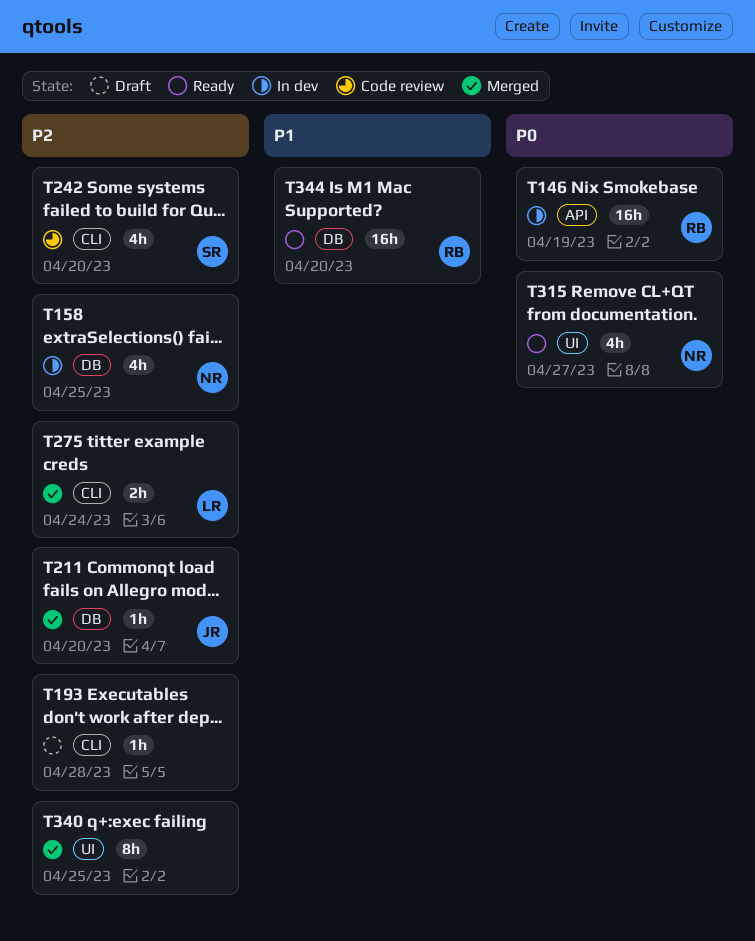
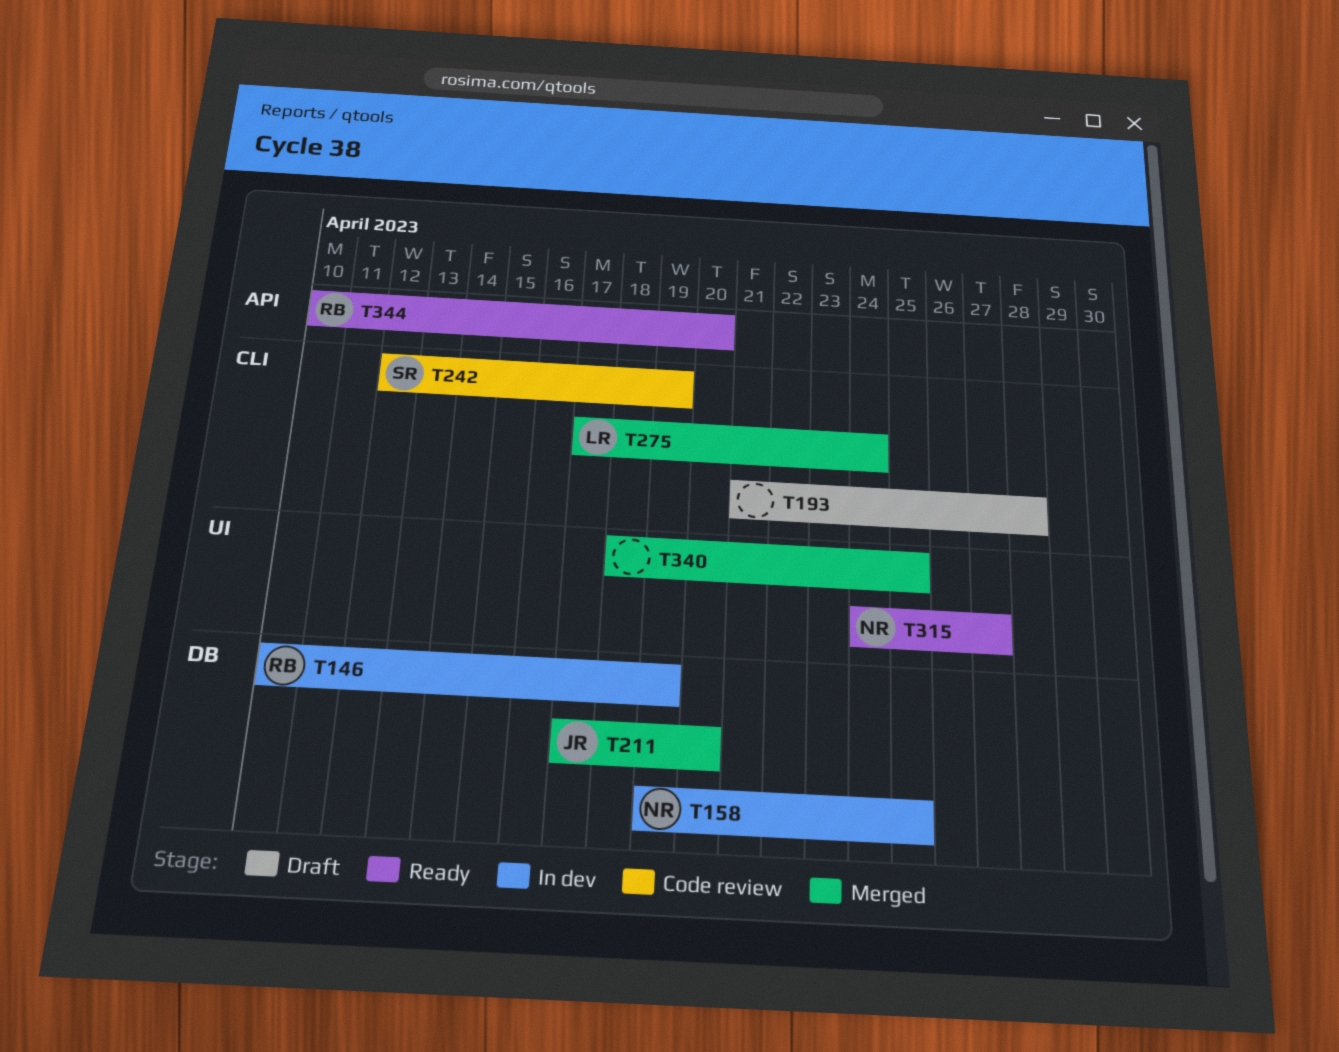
T146, label: API -> DB
T242, due: Apr 20 -> Apr 19
T344, label: DB -> API

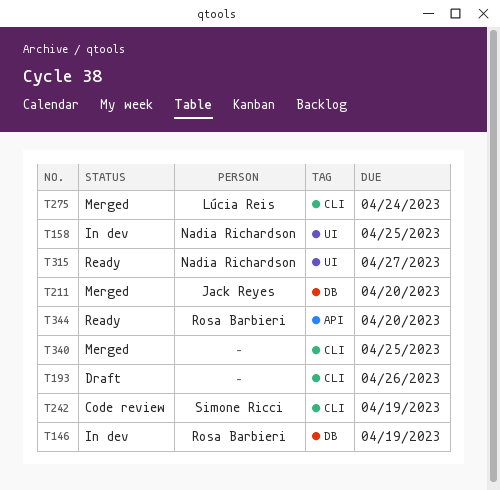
T158, label: DB -> UI
T193, due: Apr 28 -> Apr 26
T340, label: UI -> CLI

